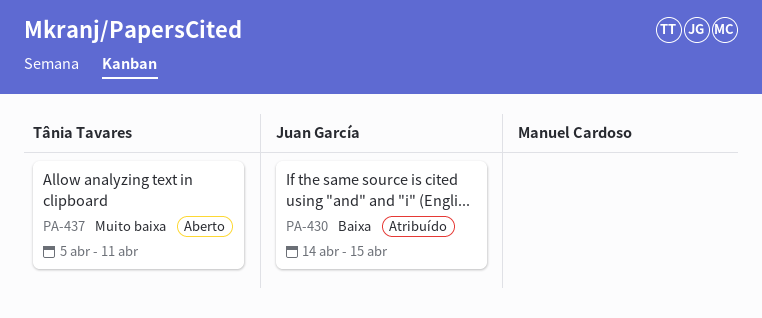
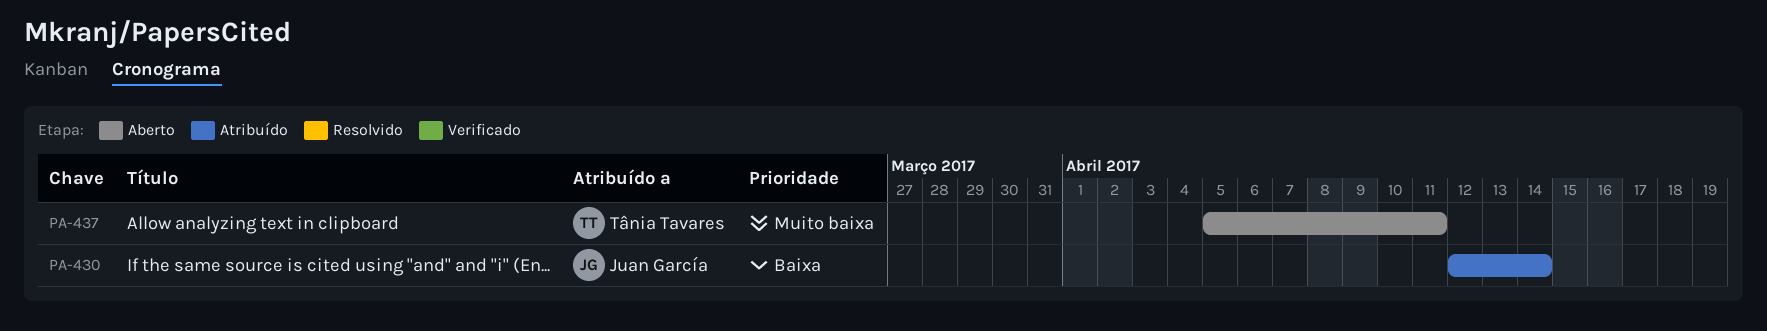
PA-430, start: Apr 14 -> Apr 12
PA-430, due: Apr 15 -> Apr 14

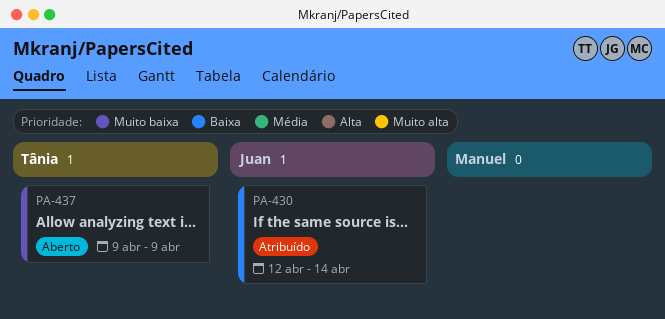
PA-437, start: Apr 5 -> Apr 9
PA-437, due: Apr 11 -> Apr 9

